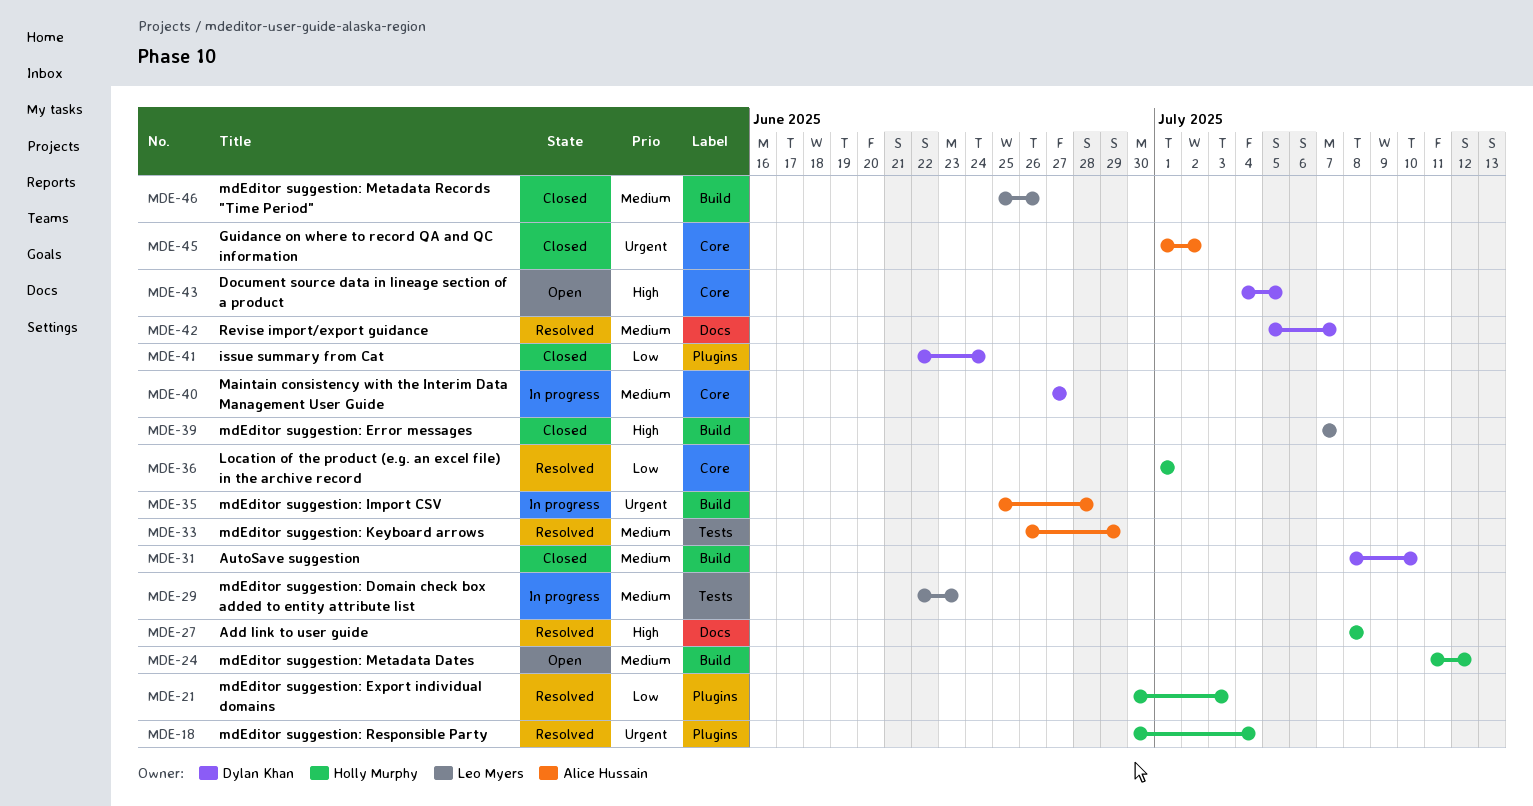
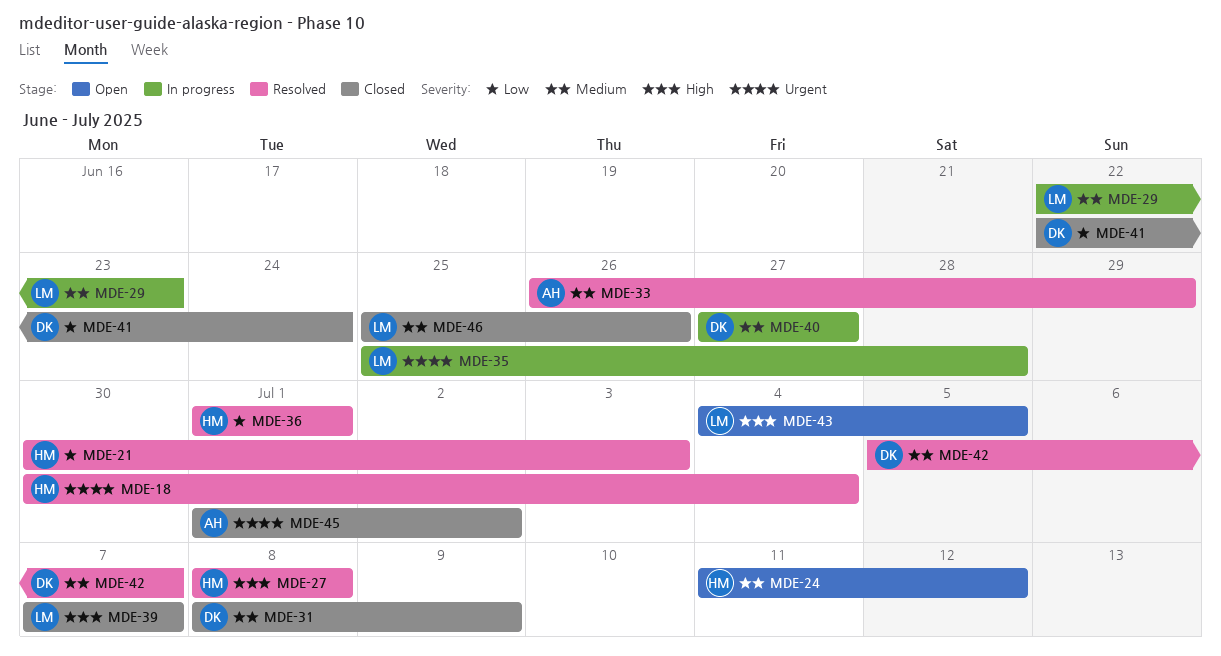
MDE-31, due: Jul 10 -> Jul 9
MDE-35, owner: Alice Hussain -> Leo Myers
MDE-43, owner: Dylan Khan -> Leo Myers

